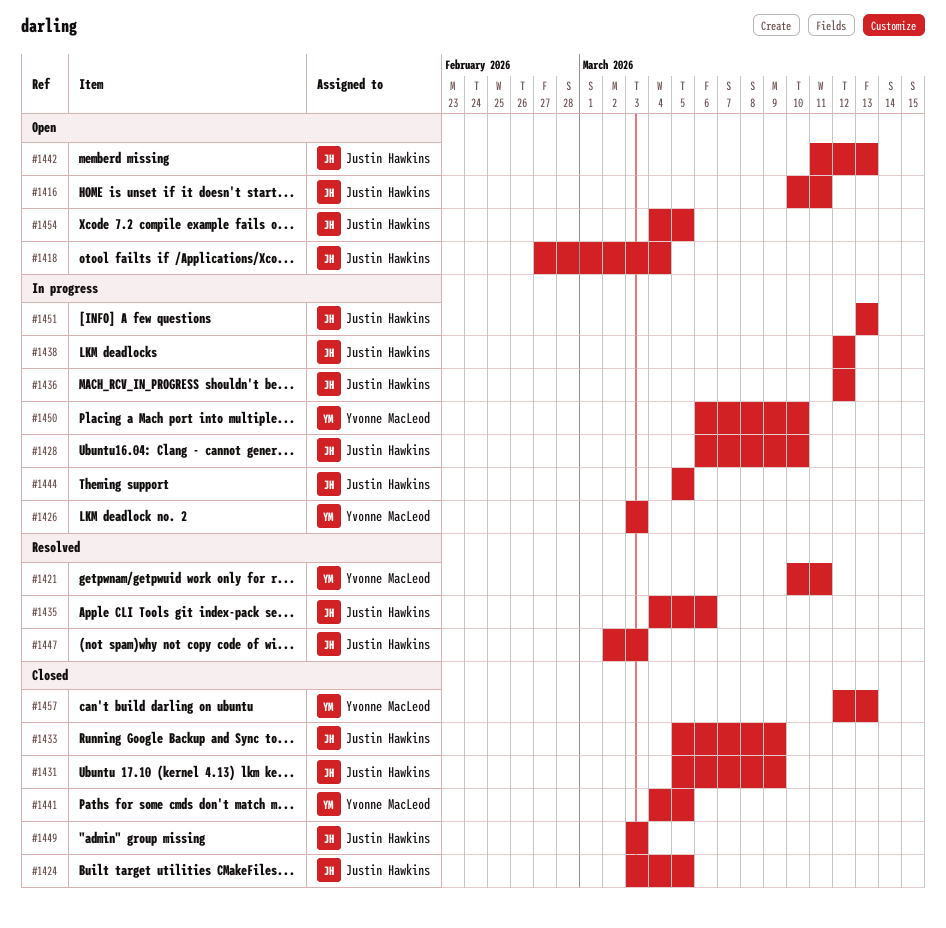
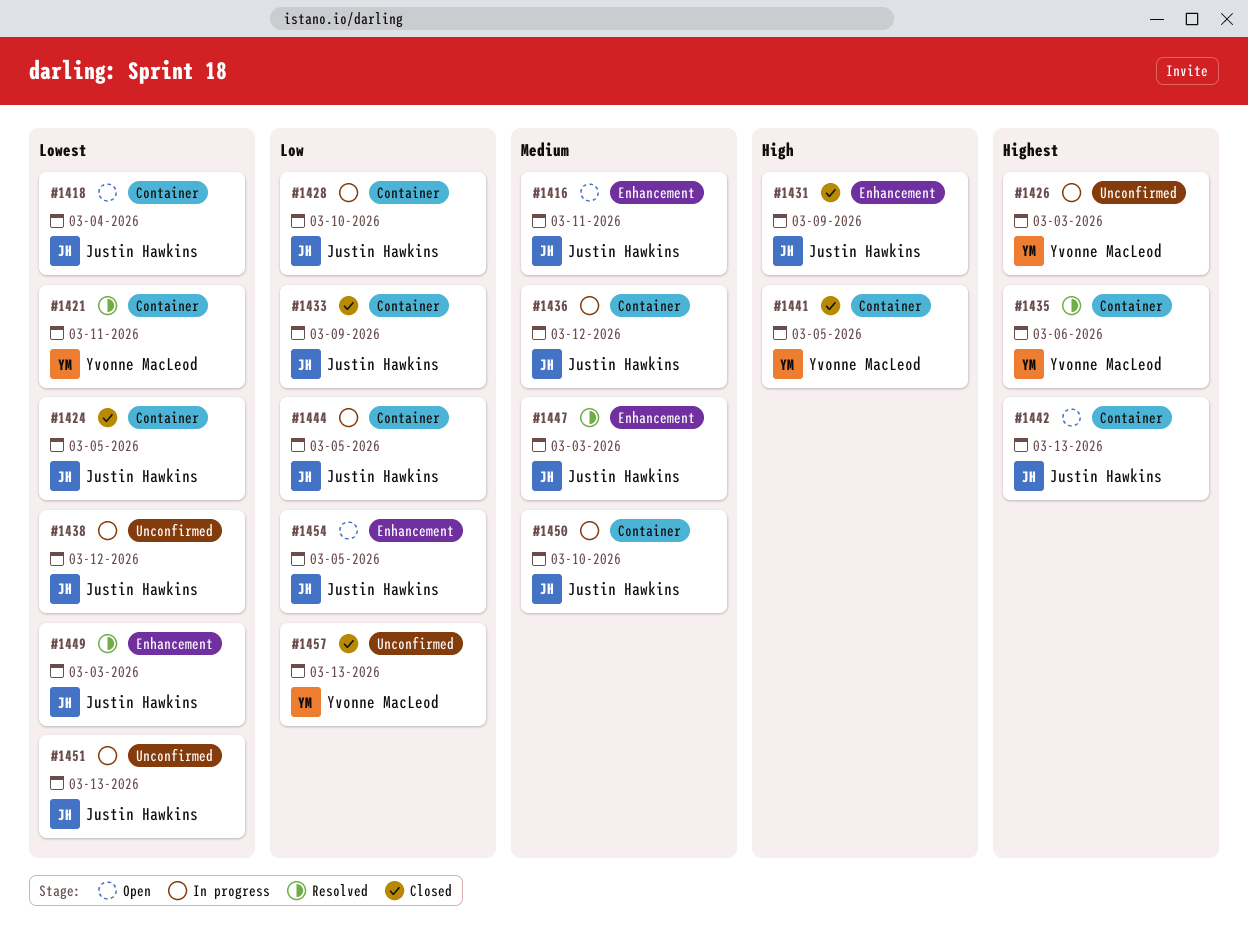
#1435, owner: Justin Hawkins -> Yvonne MacLeod
#1449, status: Closed -> Resolved
#1450, owner: Yvonne MacLeod -> Justin Hawkins

